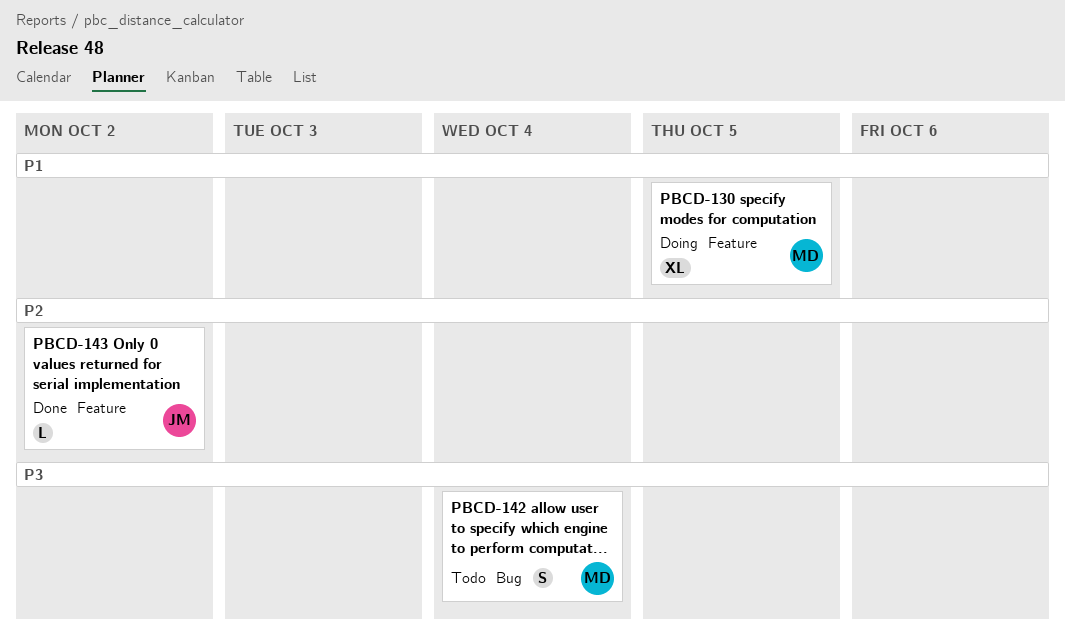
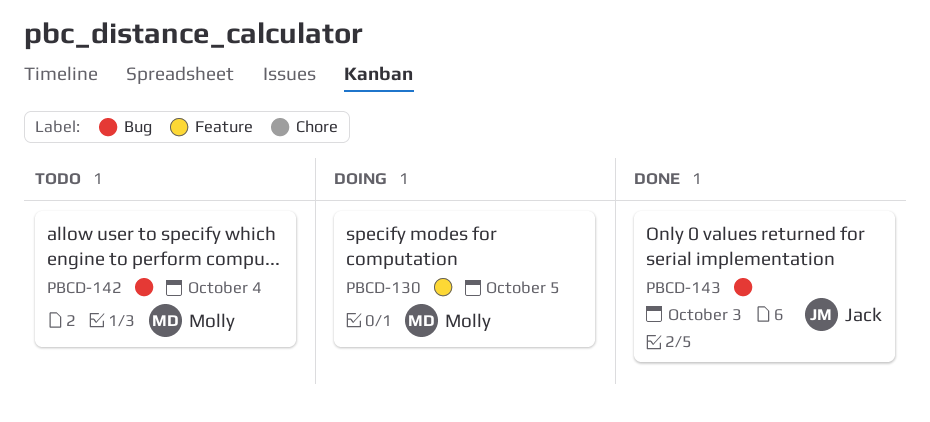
PBCD-143, label: Feature -> Bug
PBCD-143, due: Oct 2 -> Oct 3

